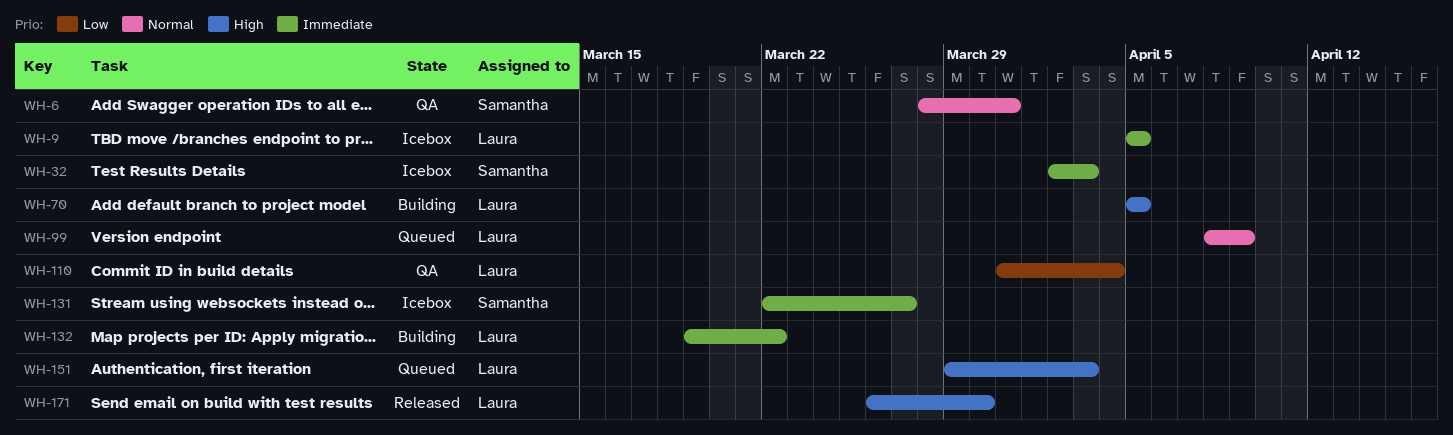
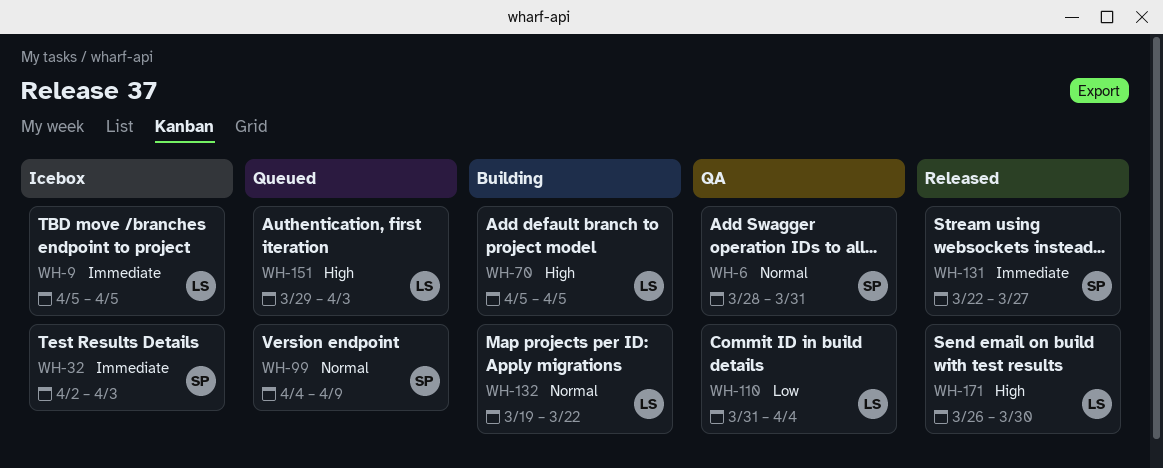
WH-99, owner: Laura -> Samantha
WH-99, start: Apr 8 -> Apr 4
WH-131, status: Icebox -> Released
WH-132, priority: Immediate -> Normal

